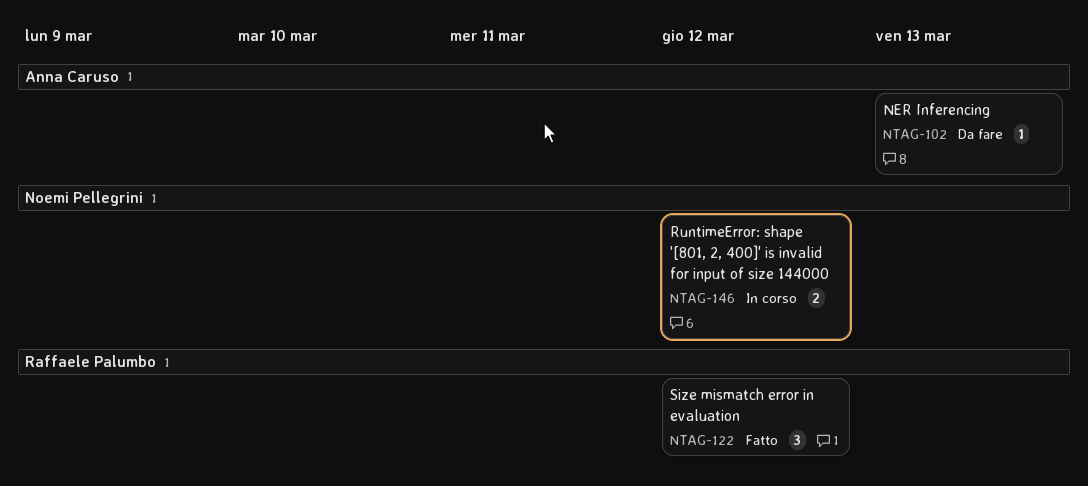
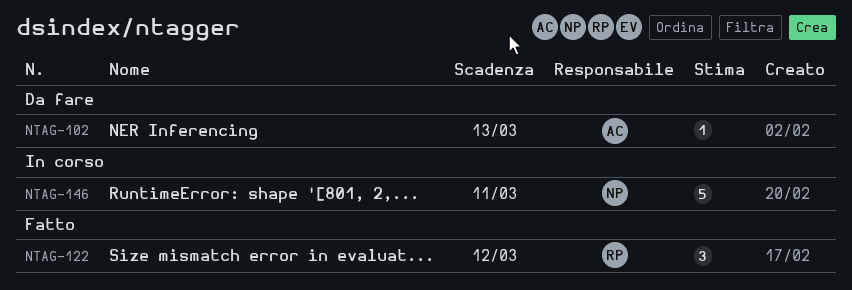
NTAG-146, estimate: 2 -> 5
NTAG-146, due: Mar 12 -> Mar 11

